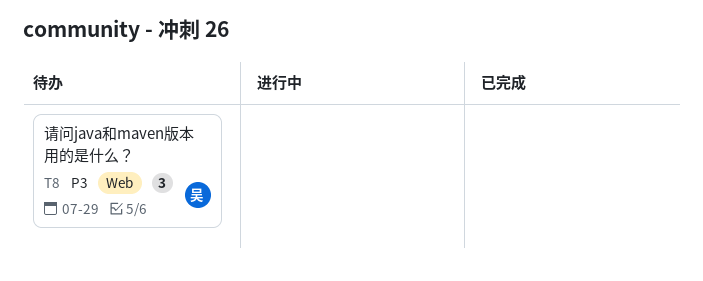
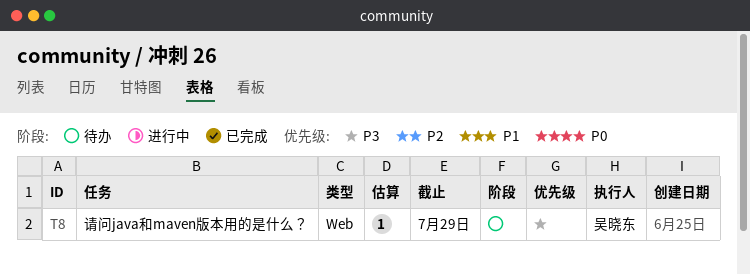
T8, estimate: 3 -> 1

